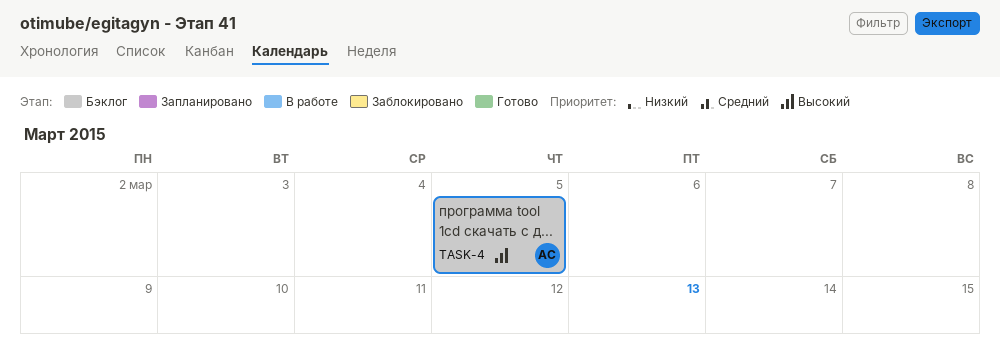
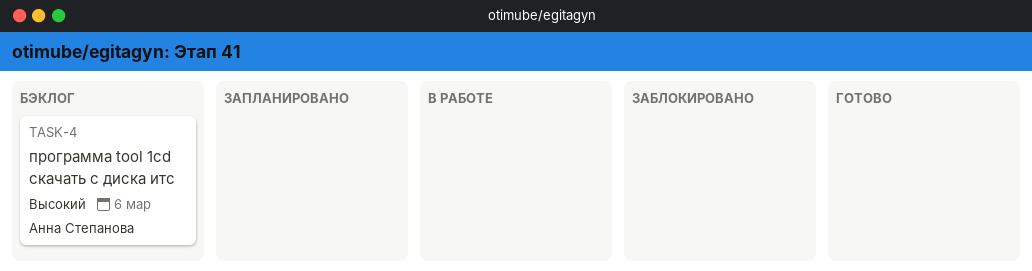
TASK-4, due: Mar 5 -> Mar 6

